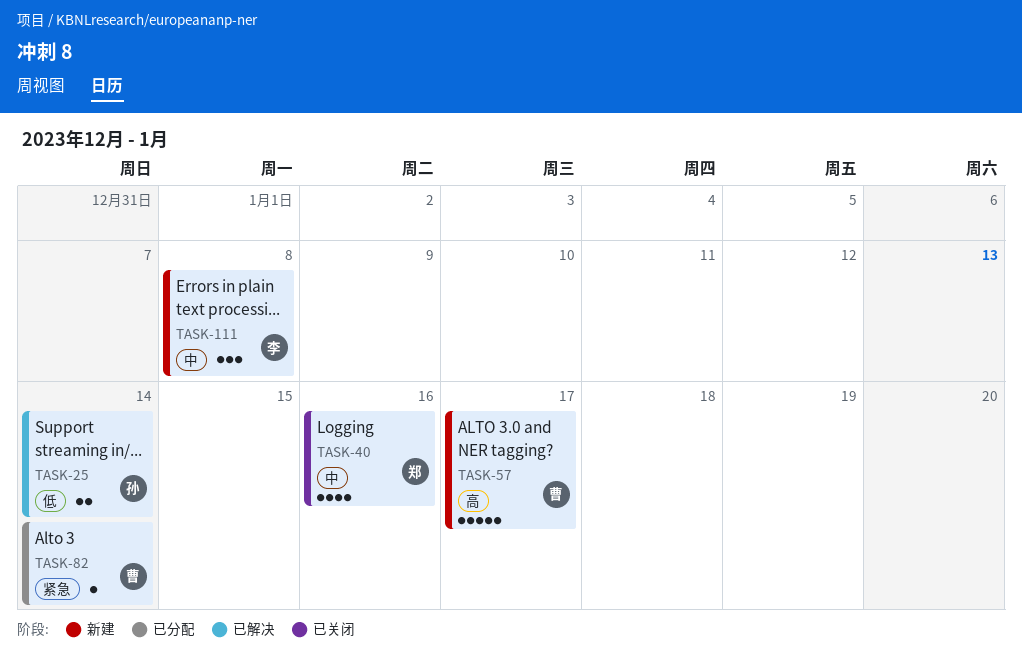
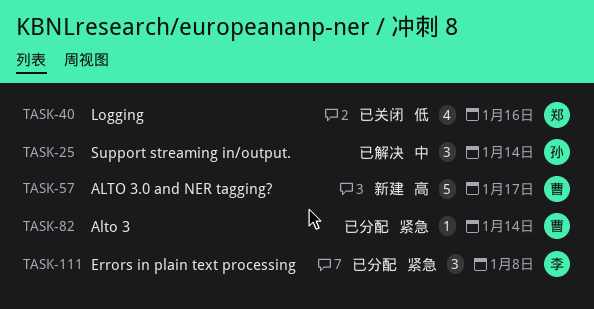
TASK-25, priority: 低 -> 中
TASK-25, estimate: 2 -> 3
TASK-40, priority: 中 -> 低
TASK-111, status: 新建 -> 已分配
TASK-111, priority: 中 -> 紧急

